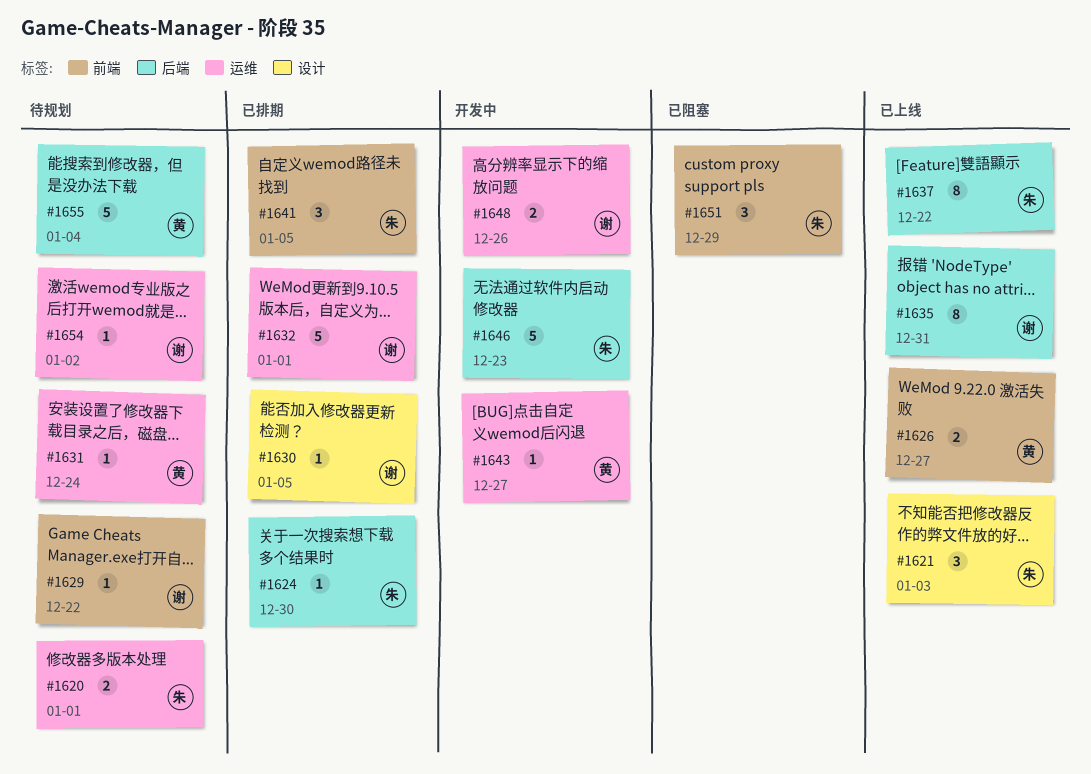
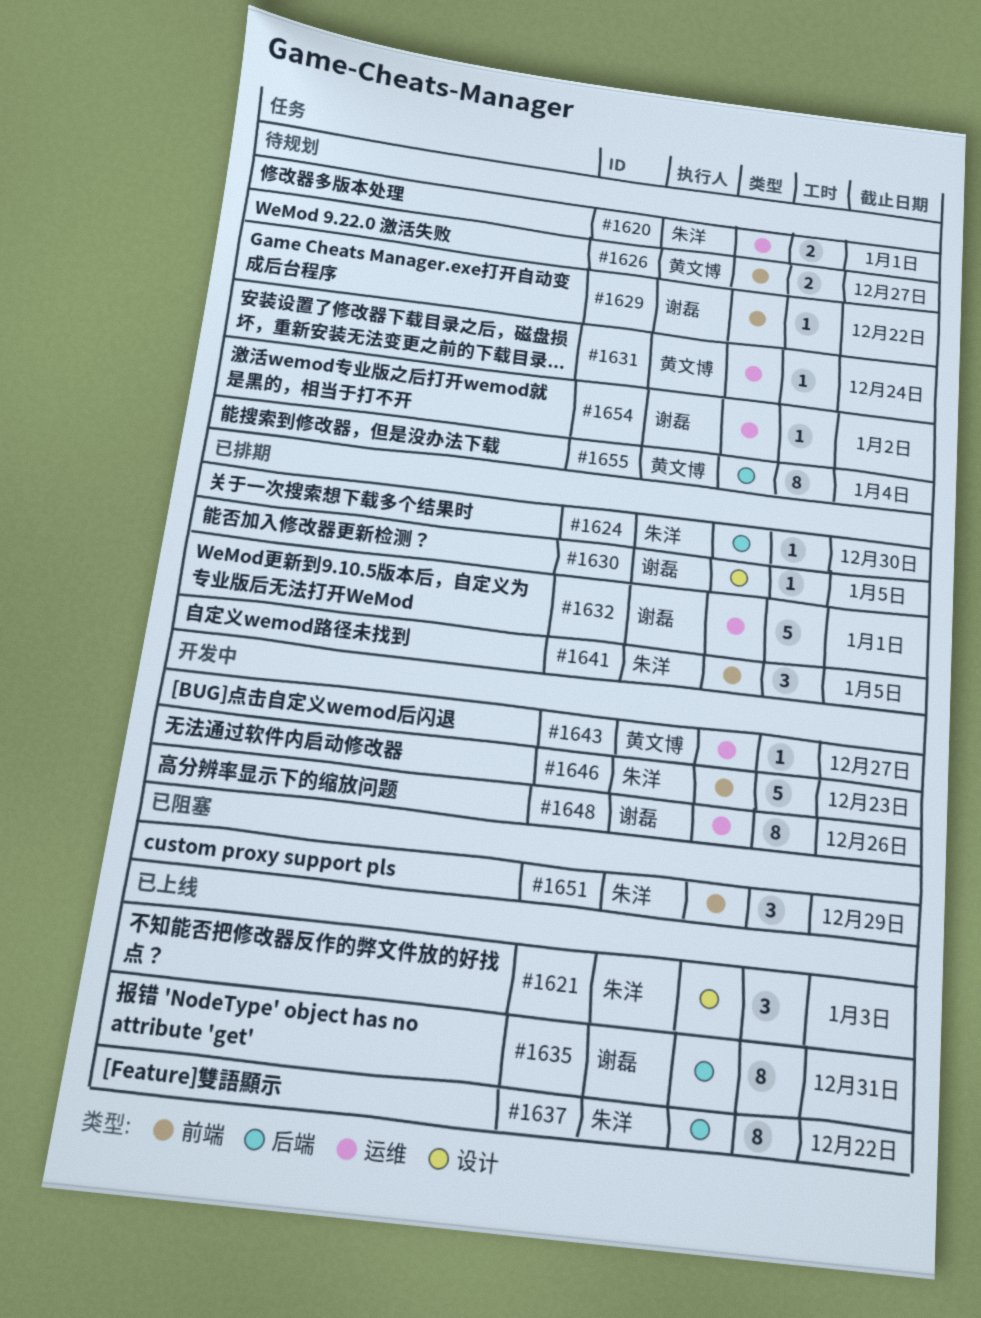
#1626, status: 已上线 -> 待规划
#1646, label: 后端 -> 前端
#1648, estimate: 2 -> 8
#1655, estimate: 5 -> 8

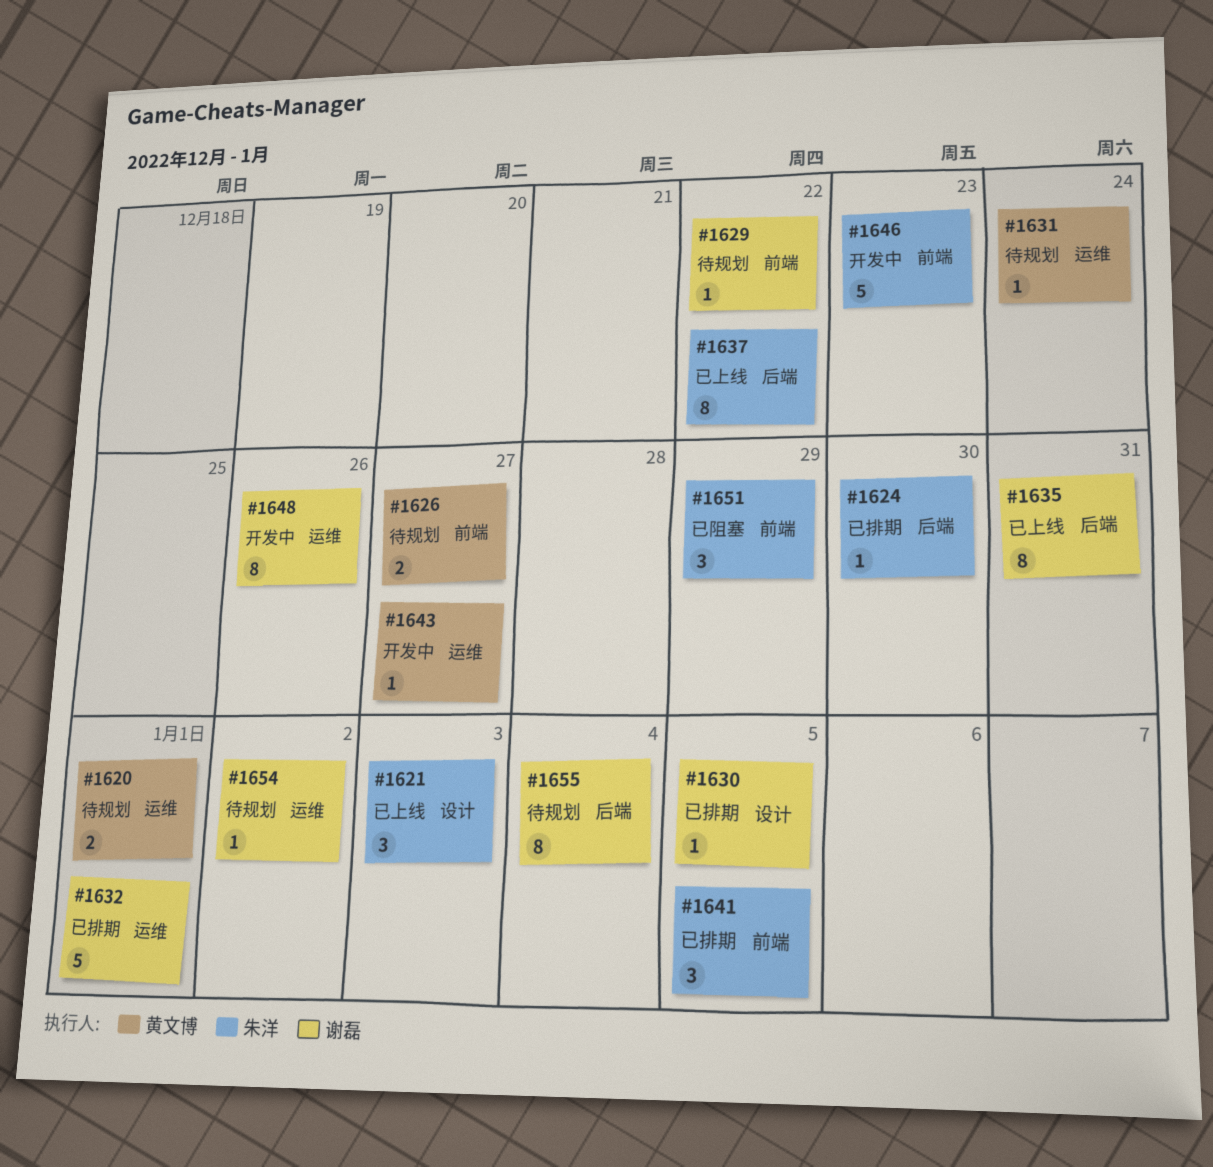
#1620, owner: 朱洋 -> 黄文博
#1655, owner: 黄文博 -> 谢磊

